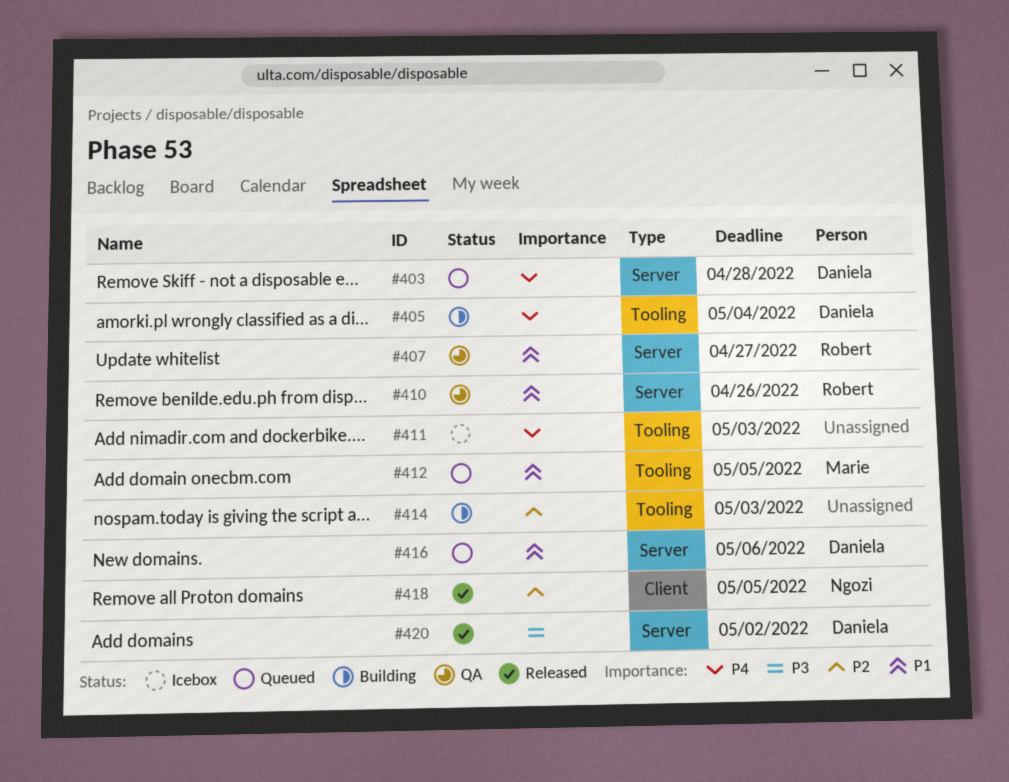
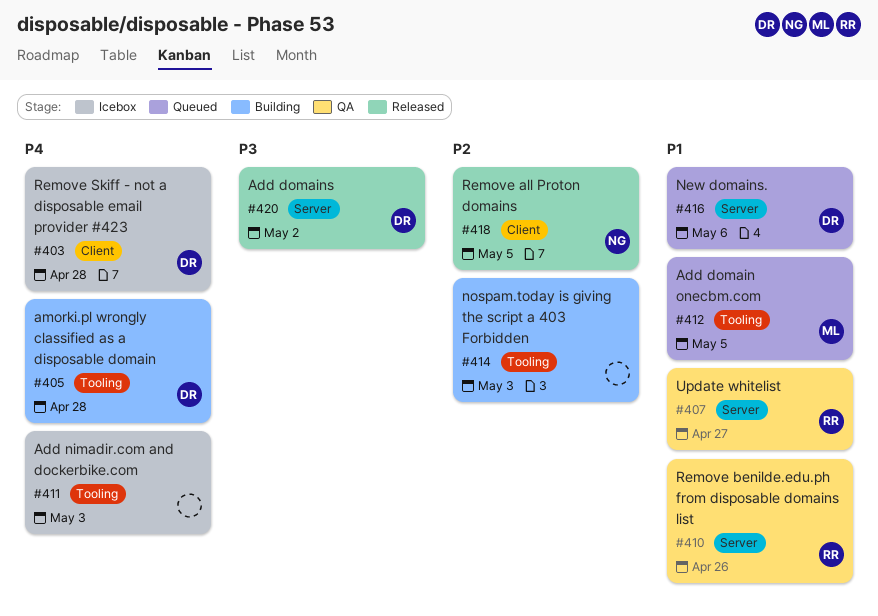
#403, status: Queued -> Icebox
#403, label: Server -> Client
#405, due: May 4 -> Apr 28

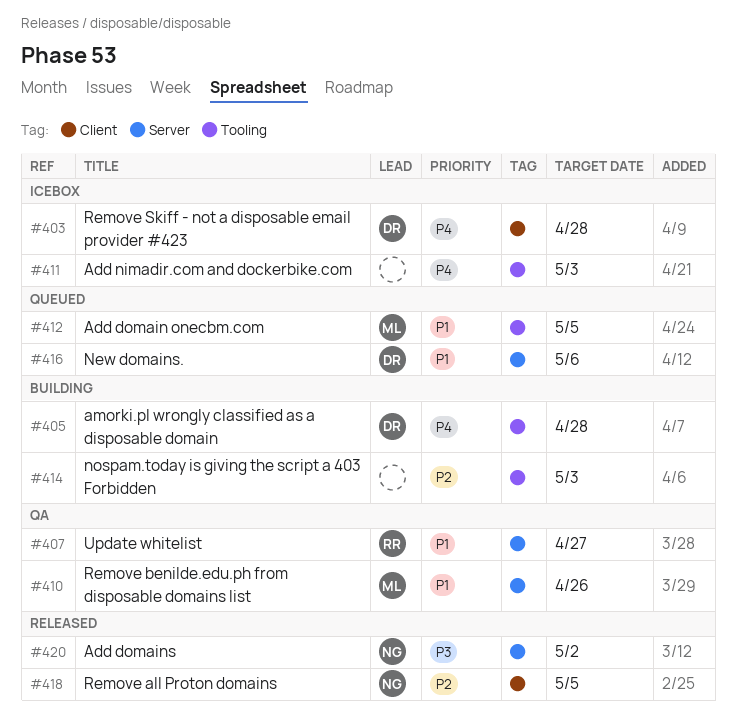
#410, owner: RR -> ML
#420, owner: DR -> NG

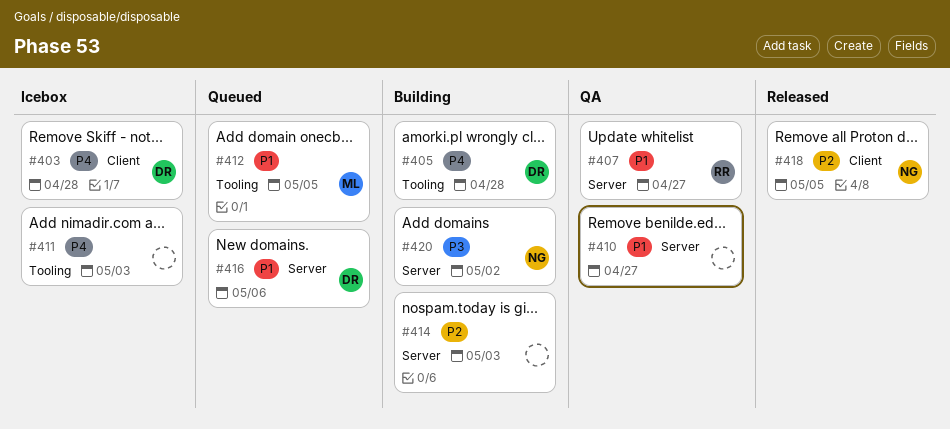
#410, owner: ML -> none
#410, due: Apr 26 -> Apr 27
#414, label: Tooling -> Server
#420, status: Released -> Building

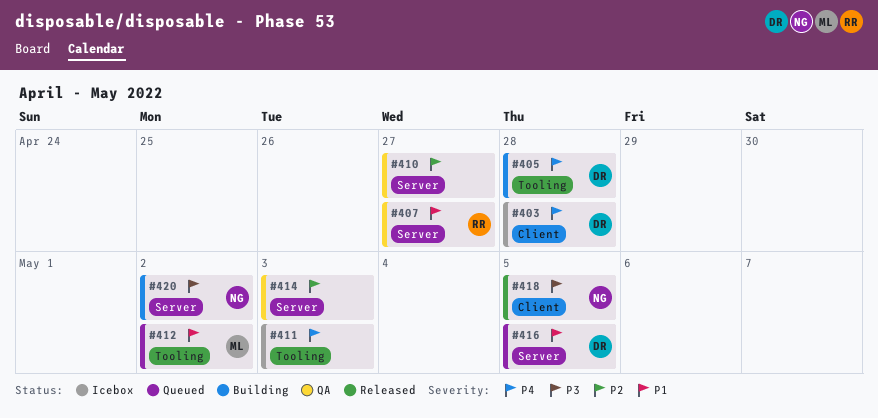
#410, priority: P1 -> P2
#412, due: May 5 -> May 2
#414, status: Building -> QA
#416, due: May 6 -> May 5
#418, priority: P2 -> P3

